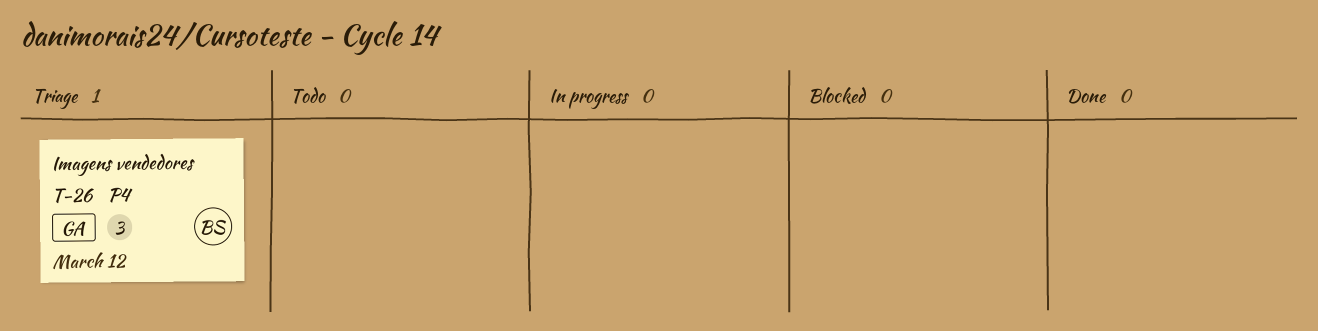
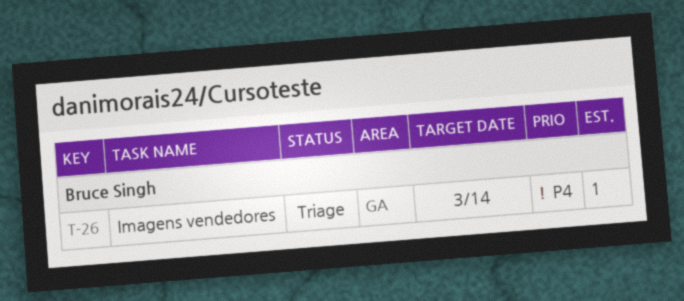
T-26, estimate: 3 -> 1
T-26, due: Mar 12 -> Mar 14

